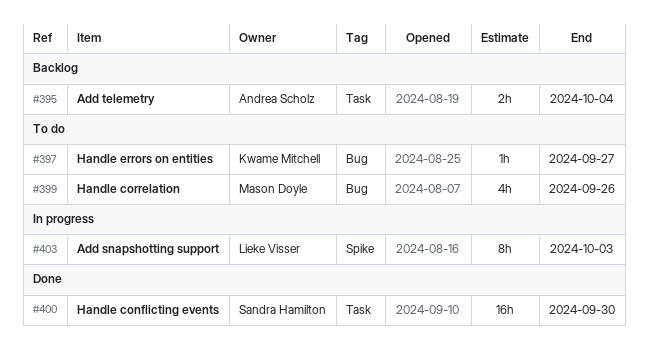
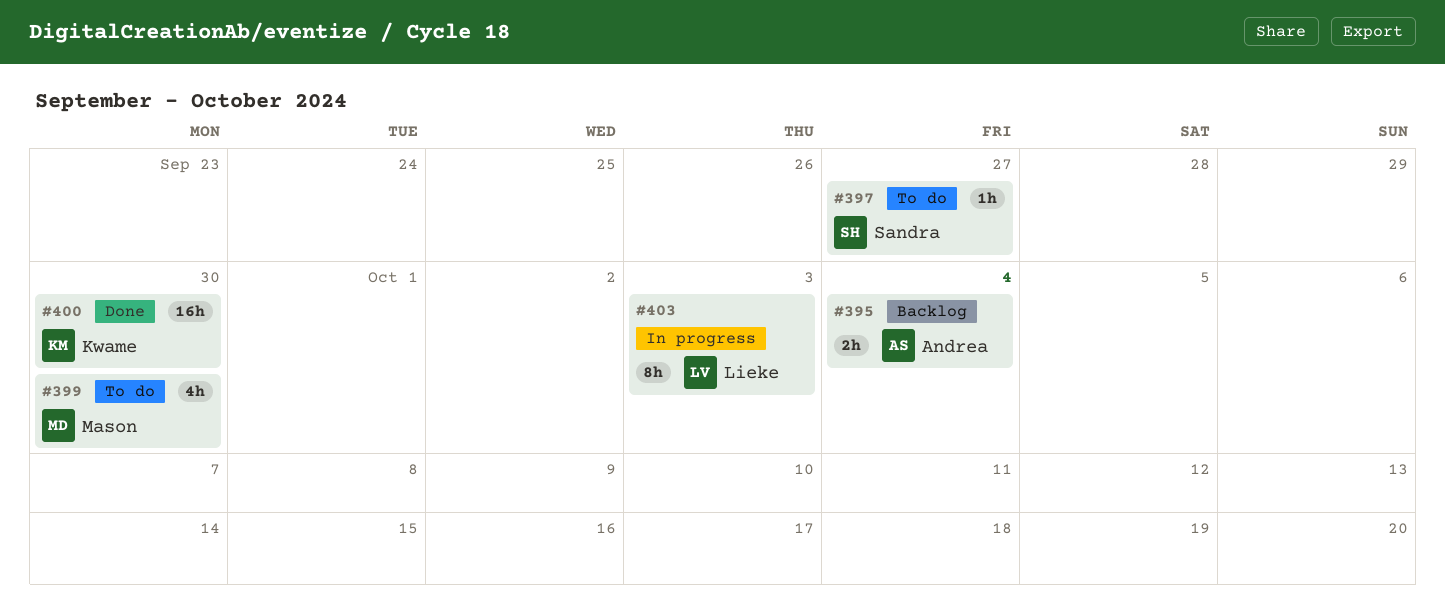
#397, owner: Kwame Mitchell -> Sandra Hamilton
#399, due: Sep 26 -> Sep 30
#400, owner: Sandra Hamilton -> Kwame Mitchell

